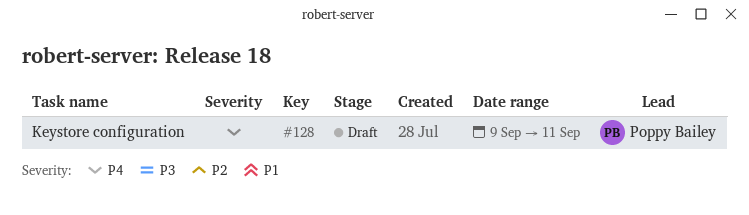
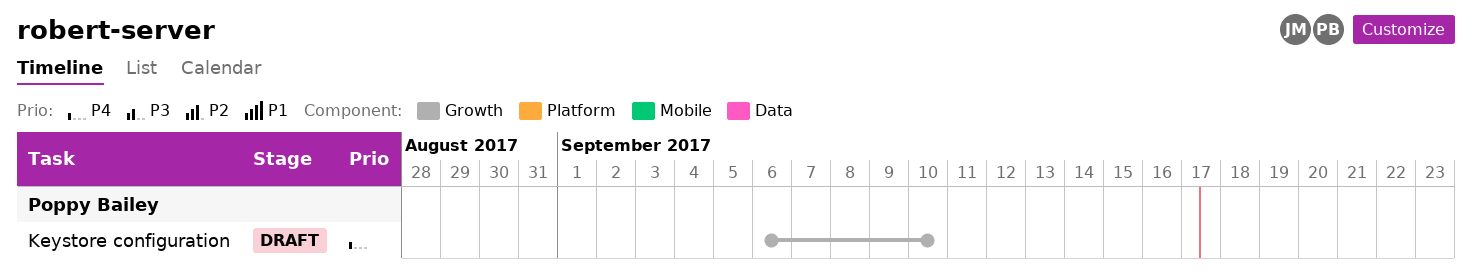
Keystore configuration, start: Sep 9 -> Sep 6
Keystore configuration, due: Sep 11 -> Sep 10

